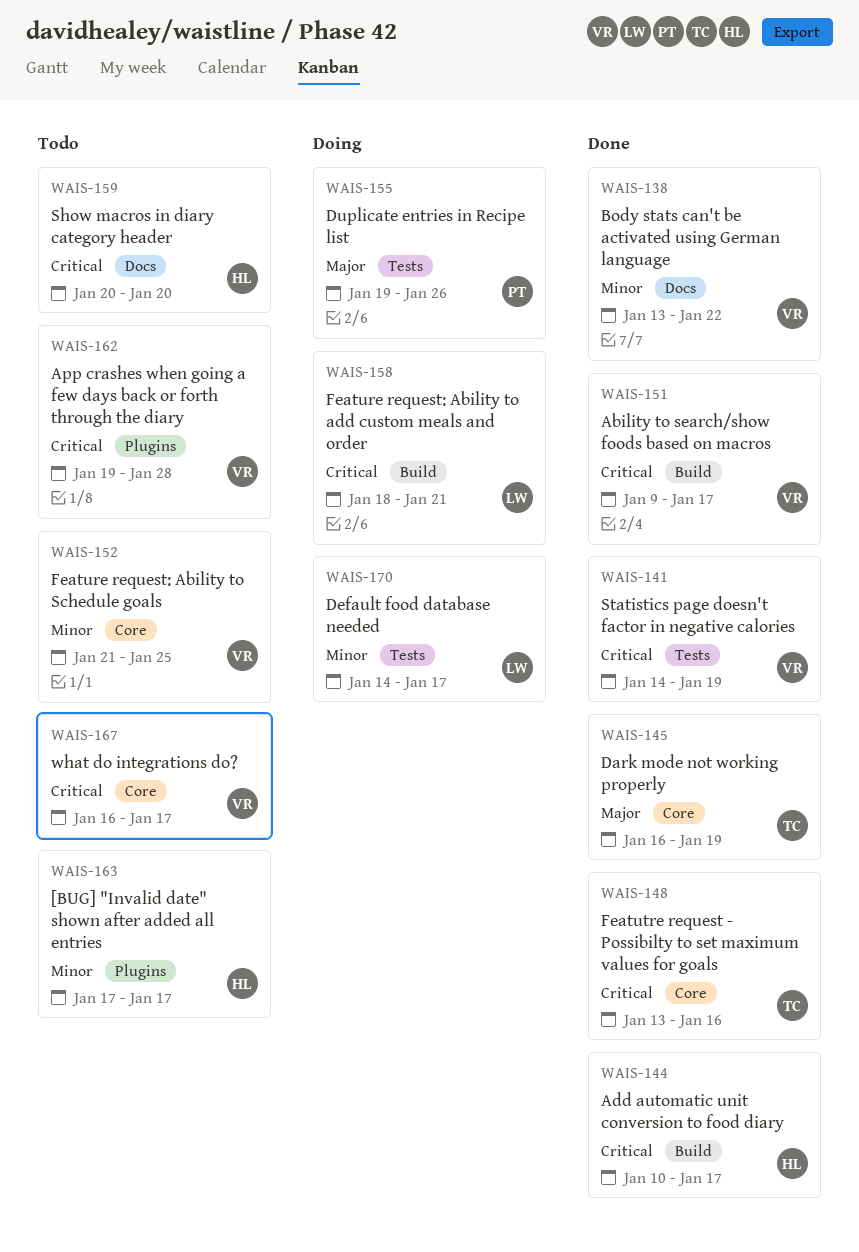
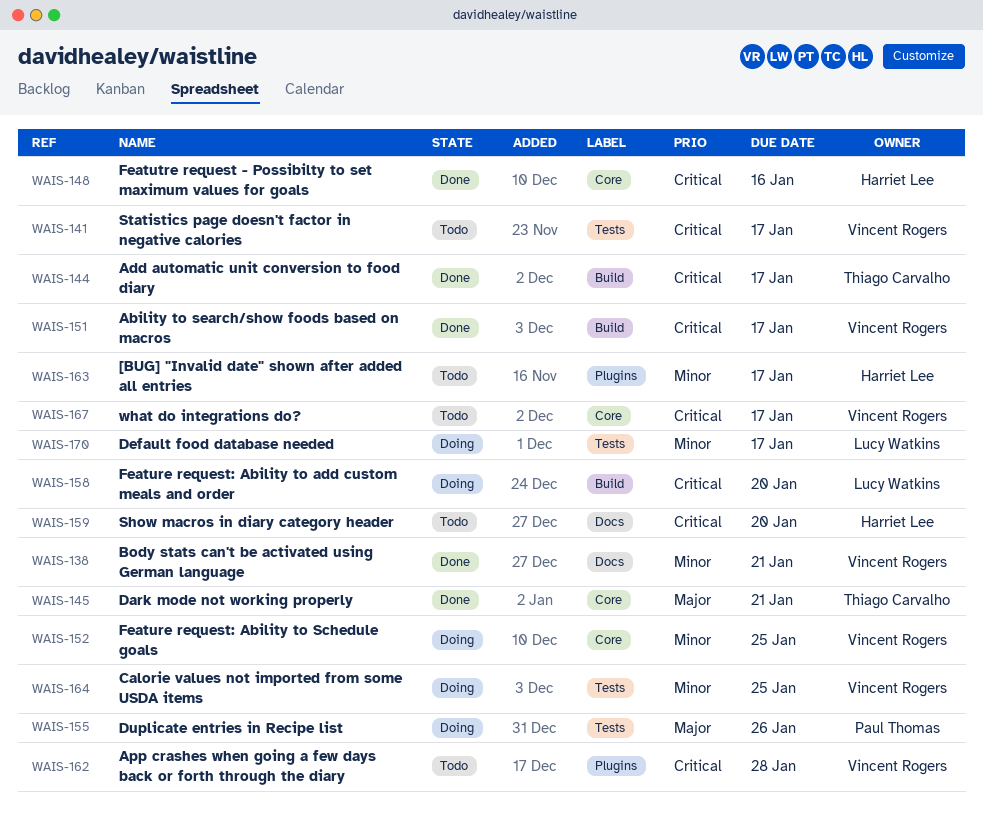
WAIS-138, due: Jan 22 -> Jan 21
WAIS-141, status: Done -> Todo
WAIS-141, due: Jan 19 -> Jan 17
WAIS-144, owner: Harriet Lee -> Thiago Carvalho
WAIS-145, due: Jan 19 -> Jan 21
WAIS-148, owner: Thiago Carvalho -> Harriet Lee
WAIS-152, status: Todo -> Doing
WAIS-158, due: Jan 21 -> Jan 20
WAIS-164: none -> present

